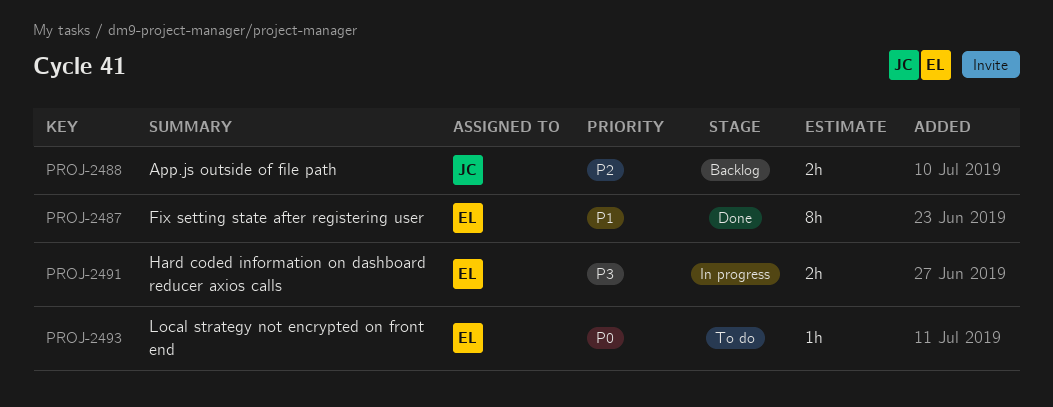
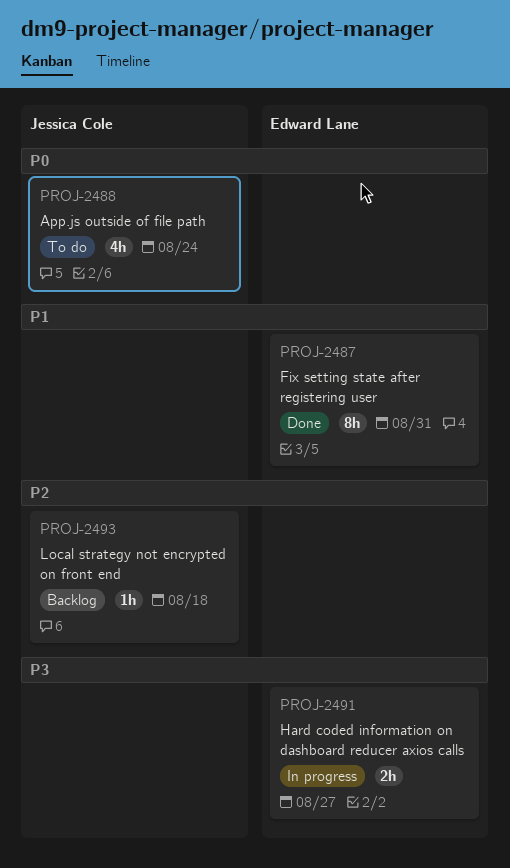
PROJ-2488, status: Backlog -> To do
PROJ-2488, priority: P2 -> P0
PROJ-2488, estimate: 2h -> 4h
PROJ-2493, status: To do -> Backlog
PROJ-2493, owner: Edward Lane -> Jessica Cole
PROJ-2493, priority: P0 -> P2

